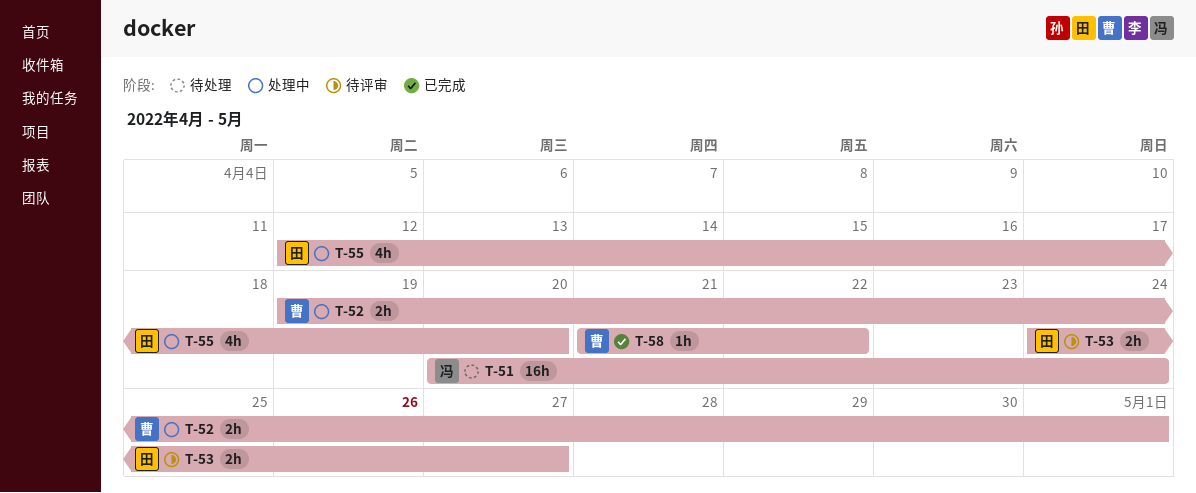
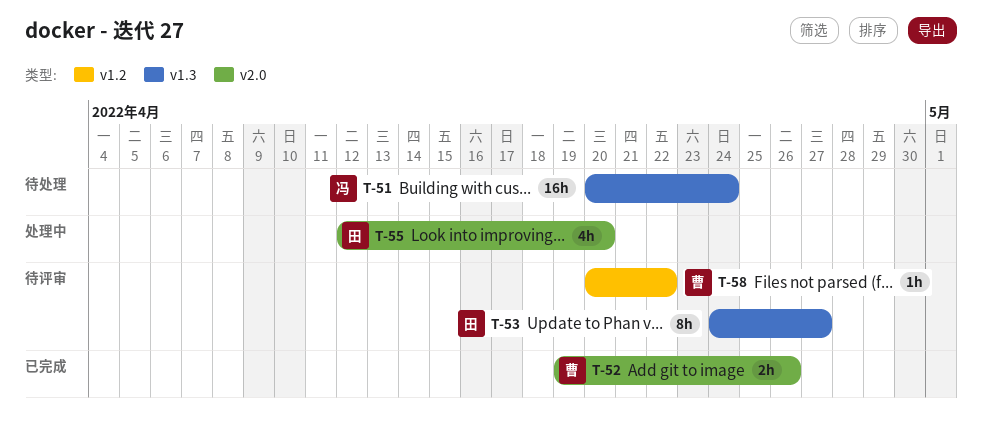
T-52, status: 处理中 -> 已完成
T-52, due: May 1 -> Apr 26
T-53, estimate: 2h -> 8h
T-58, status: 已完成 -> 待评审
T-58, start: Apr 21 -> Apr 20

